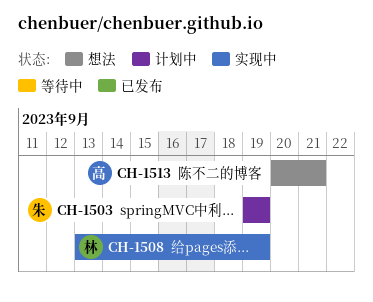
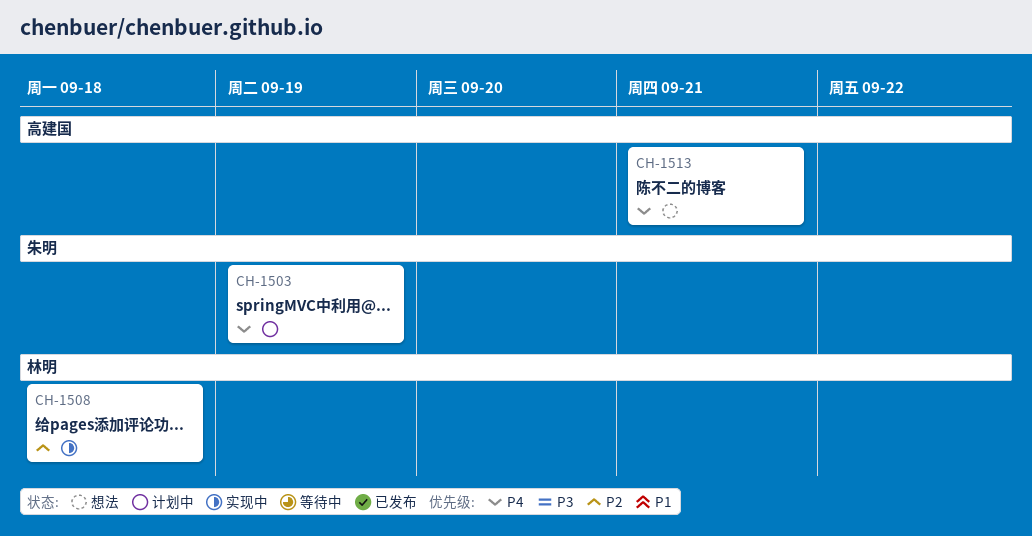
CH-1508, due: Sep 19 -> Sep 18

